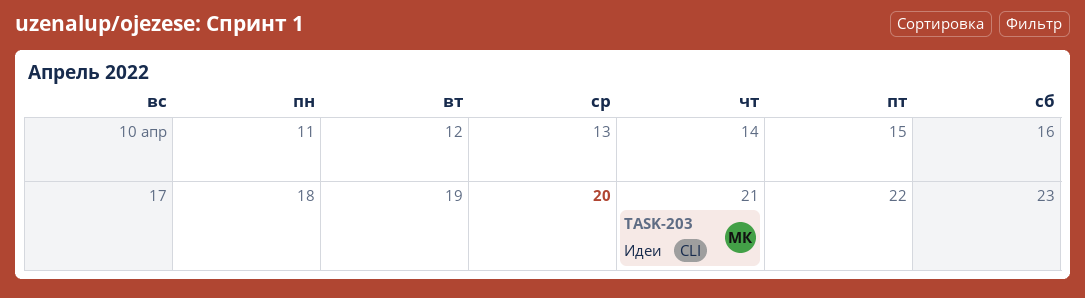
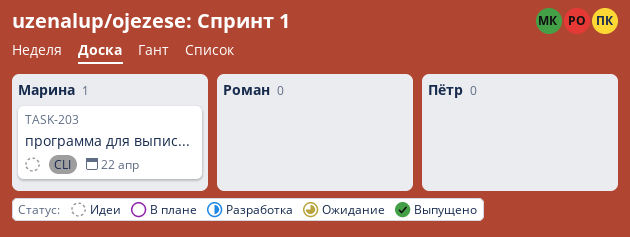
TASK-203, due: Apr 21 -> Apr 22

